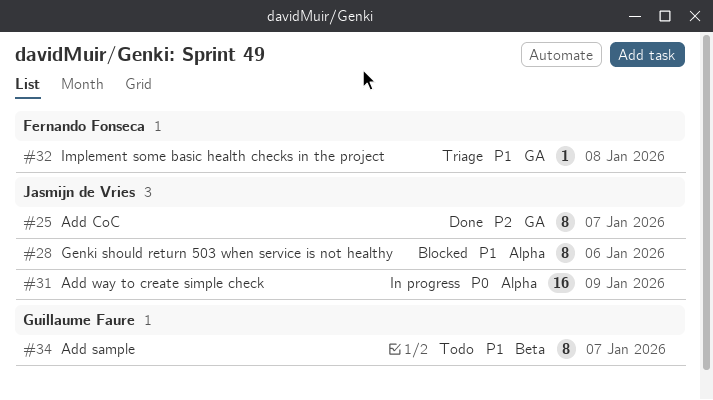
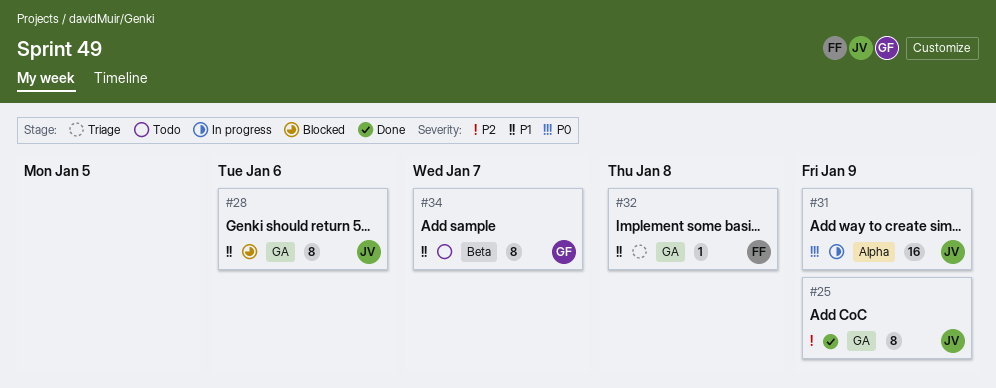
#25, due: Jan 7 -> Jan 9
#28, label: Alpha -> GA

